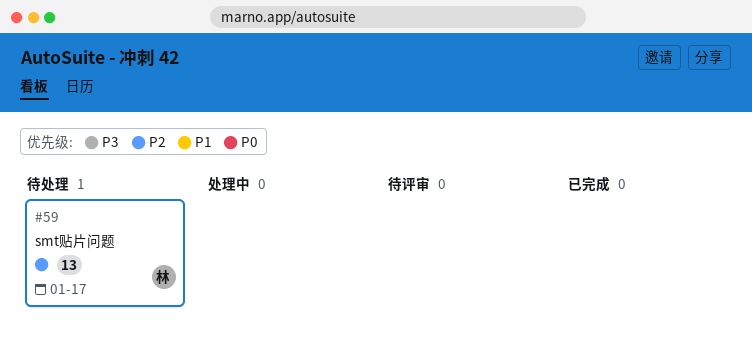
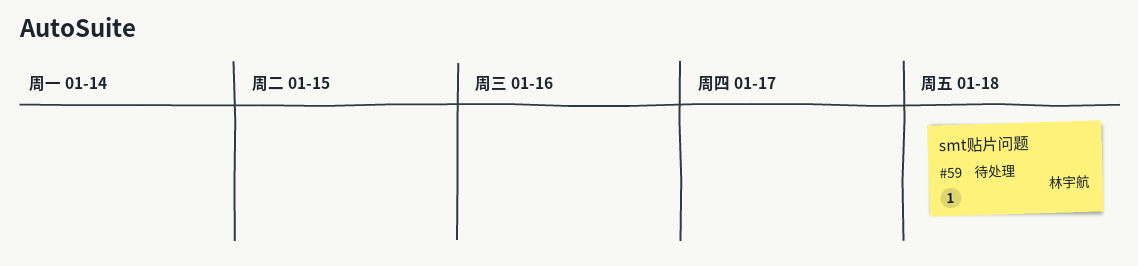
#59, estimate: 13 -> 1
#59, due: Jan 17 -> Jan 18

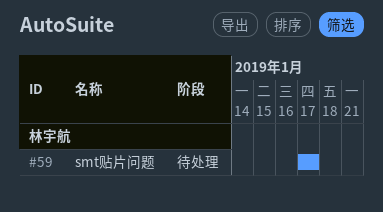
#59, due: Jan 18 -> Jan 17

